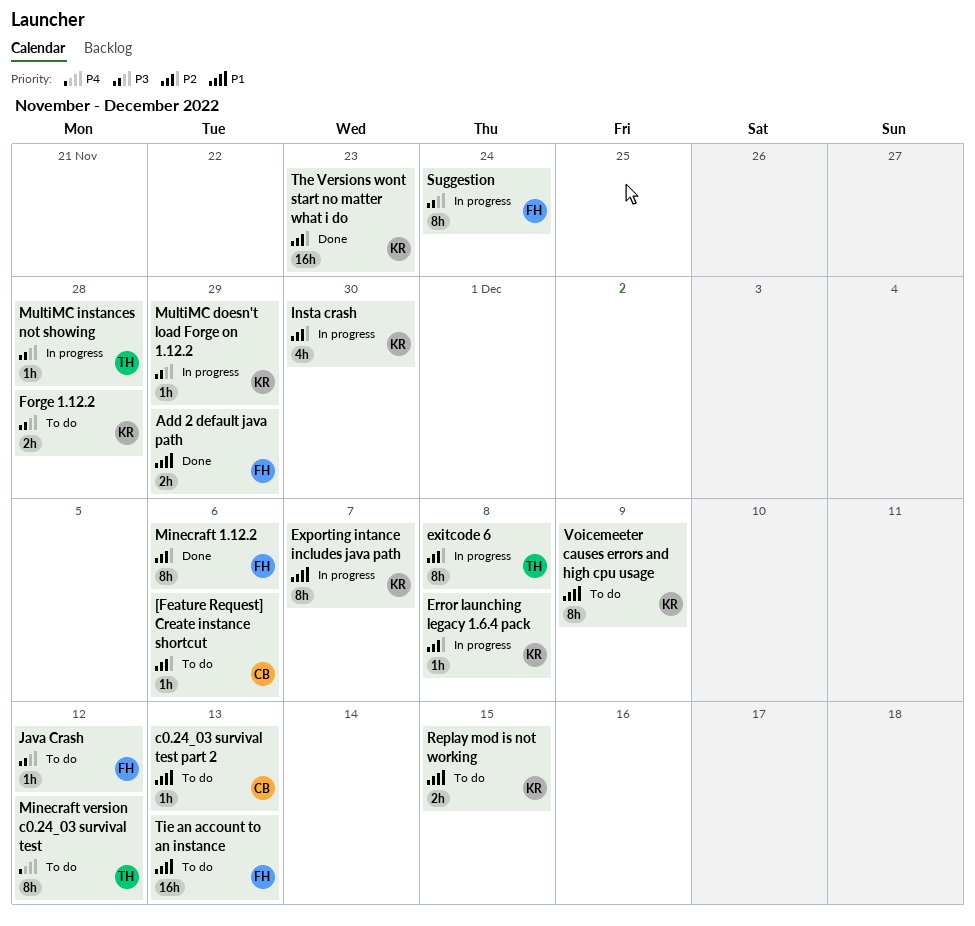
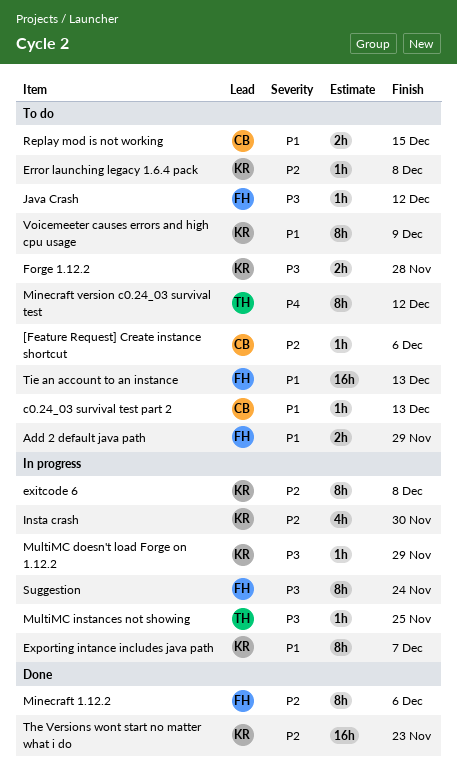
Add 2 default java path, status: Done -> To do
Error launching legacy 1.6.4 pack, status: In progress -> To do
exitcode 6, owner: TH -> KR
MultiMC instances not showing, due: Nov 28 -> Nov 25
Replay mod is not working, owner: KR -> CB

